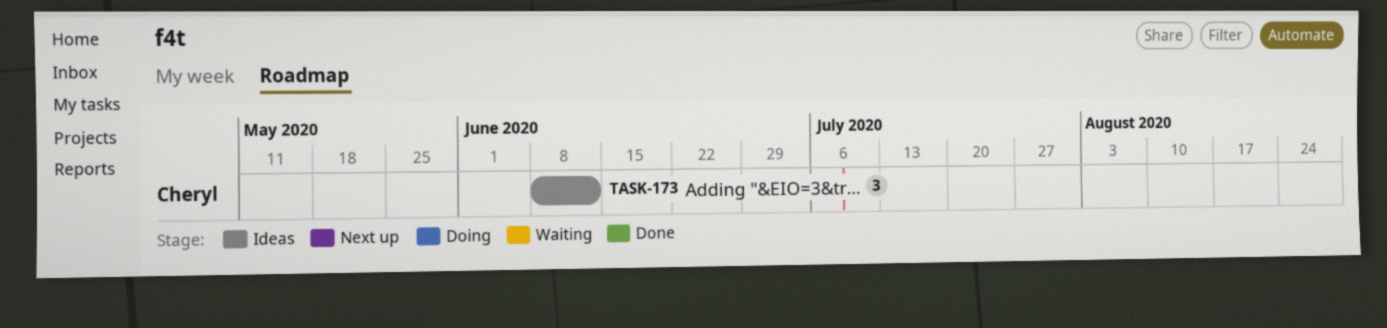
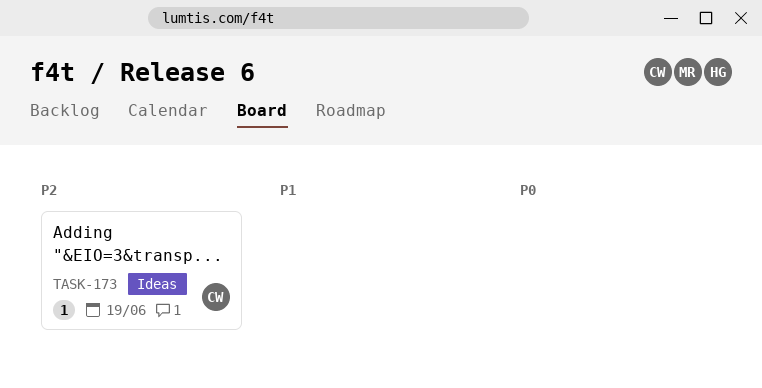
TASK-173, estimate: 3 -> 1
TASK-173, due: Jun 12 -> Jun 19

